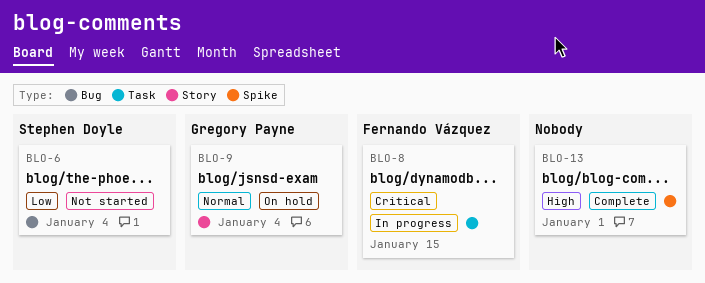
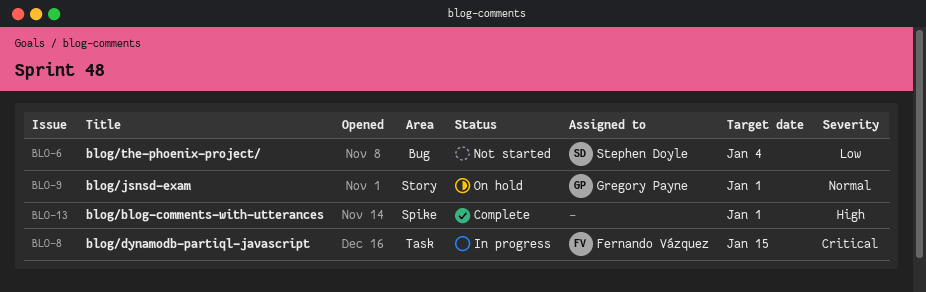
BLO-9, due: Jan 4 -> Jan 1

